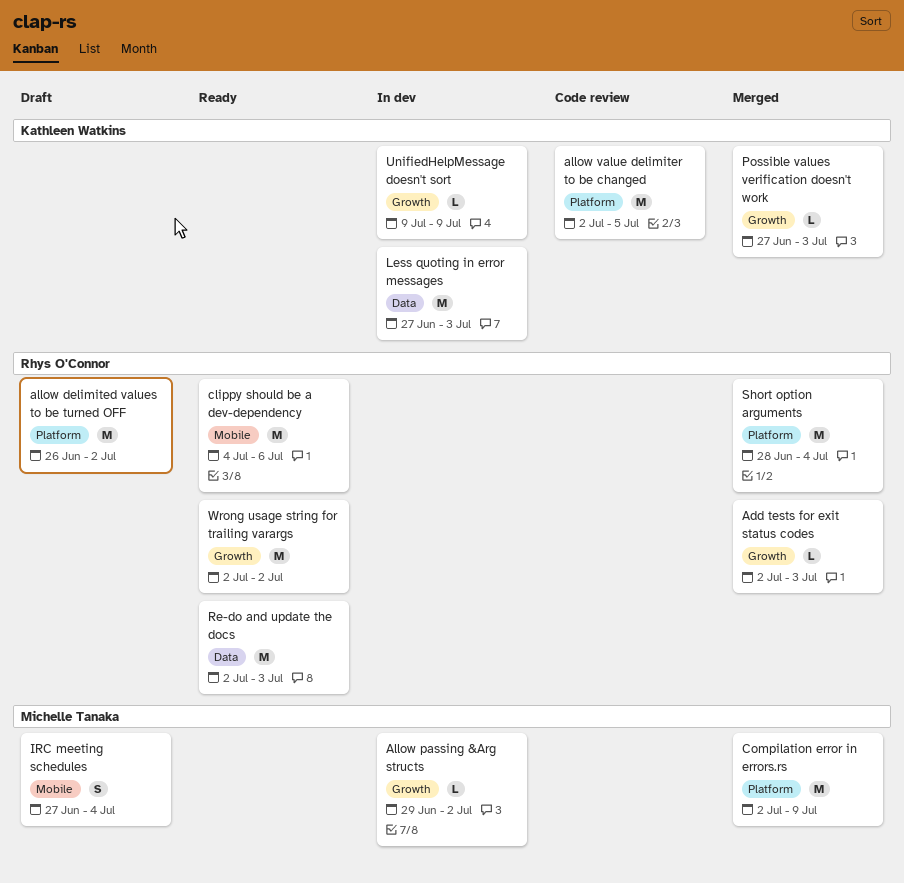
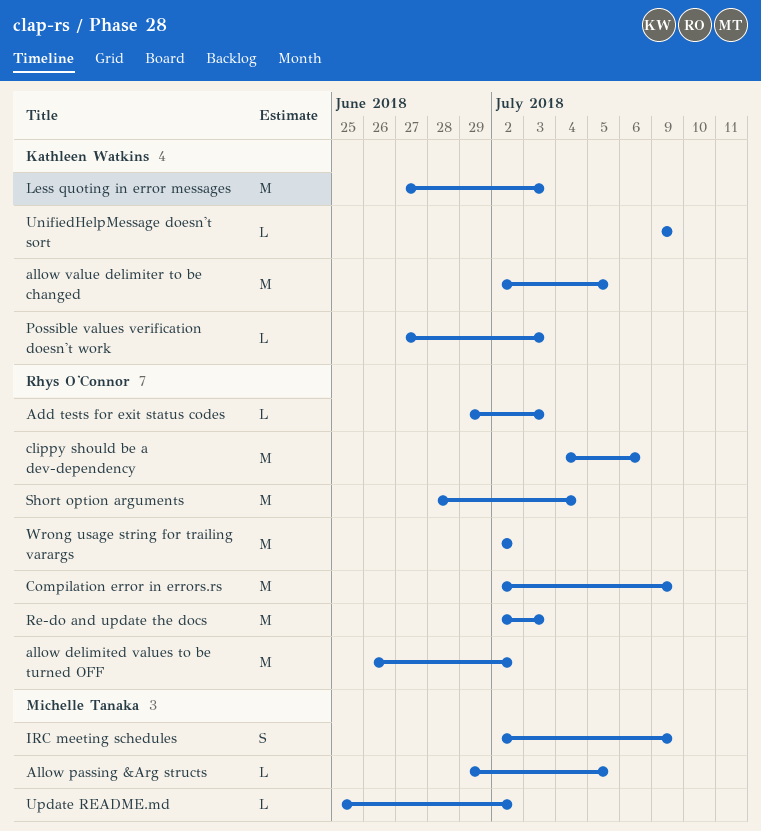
Add tests for exit status codes, start: Jul 2 -> Jun 29
Allow passing &Arg structs, due: Jul 2 -> Jul 5
Compilation error in errors.rs, owner: Michelle Tanaka -> Rhys O'Connor
IRC meeting schedules, start: Jun 27 -> Jul 2
IRC meeting schedules, due: Jul 4 -> Jul 9
Update README.md: none -> present

